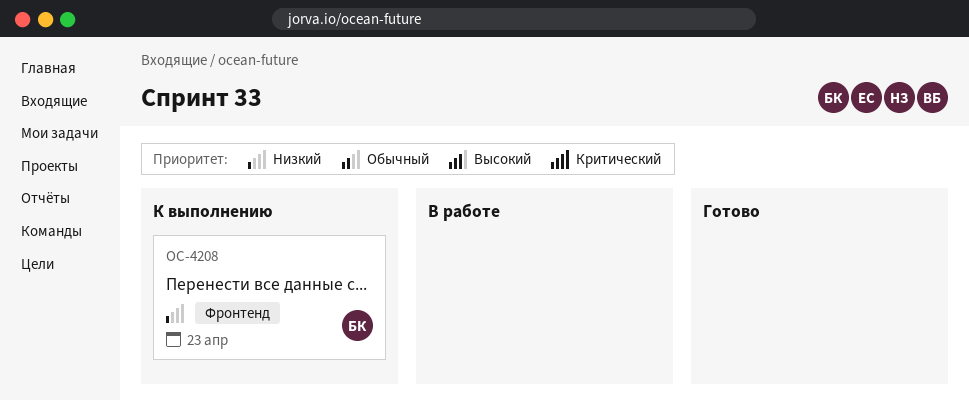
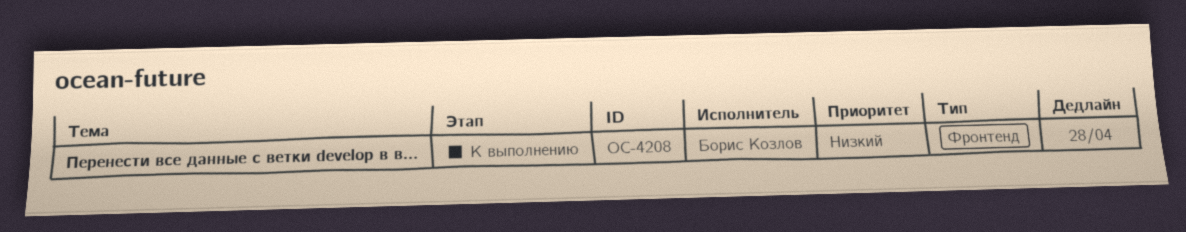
OC-4208, due: Apr 23 -> Apr 28

